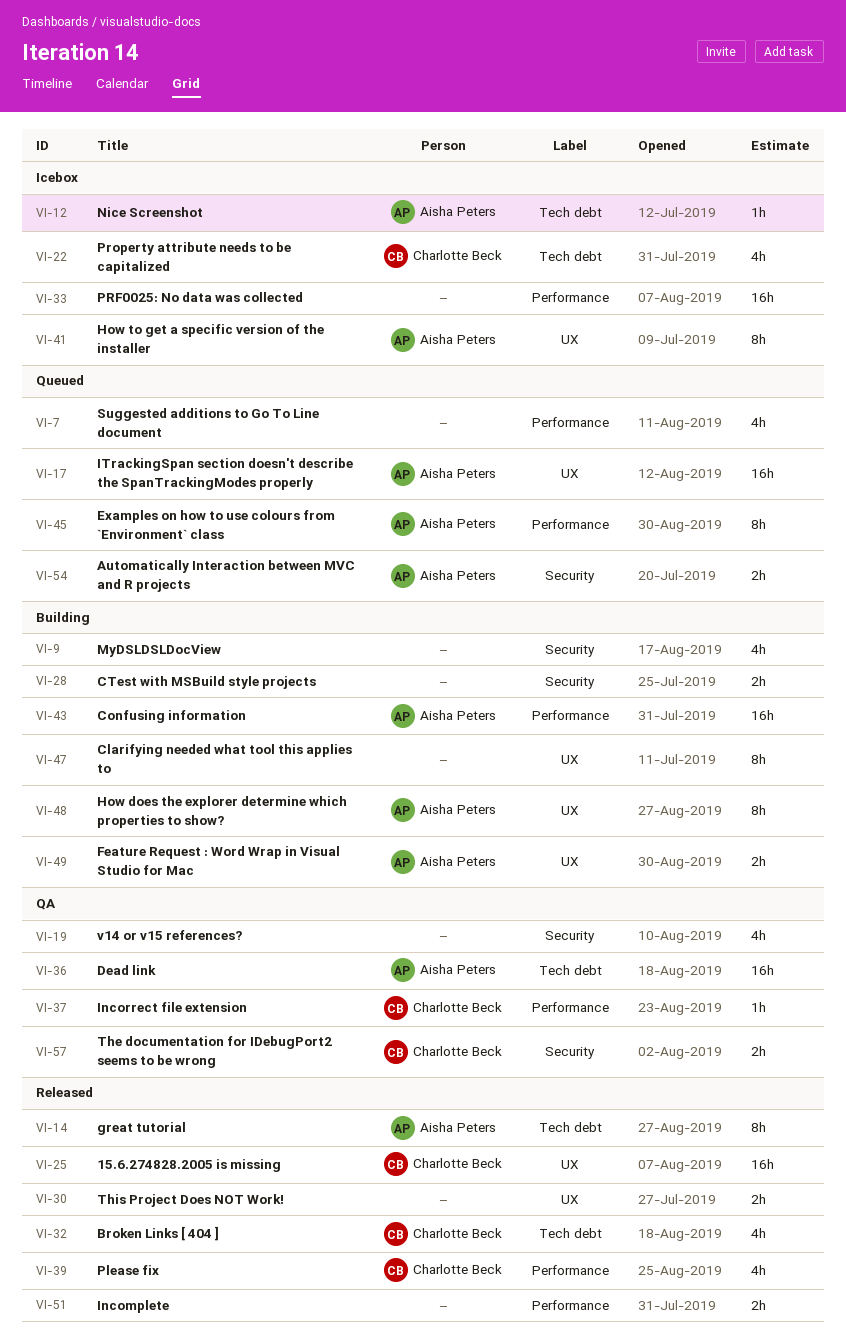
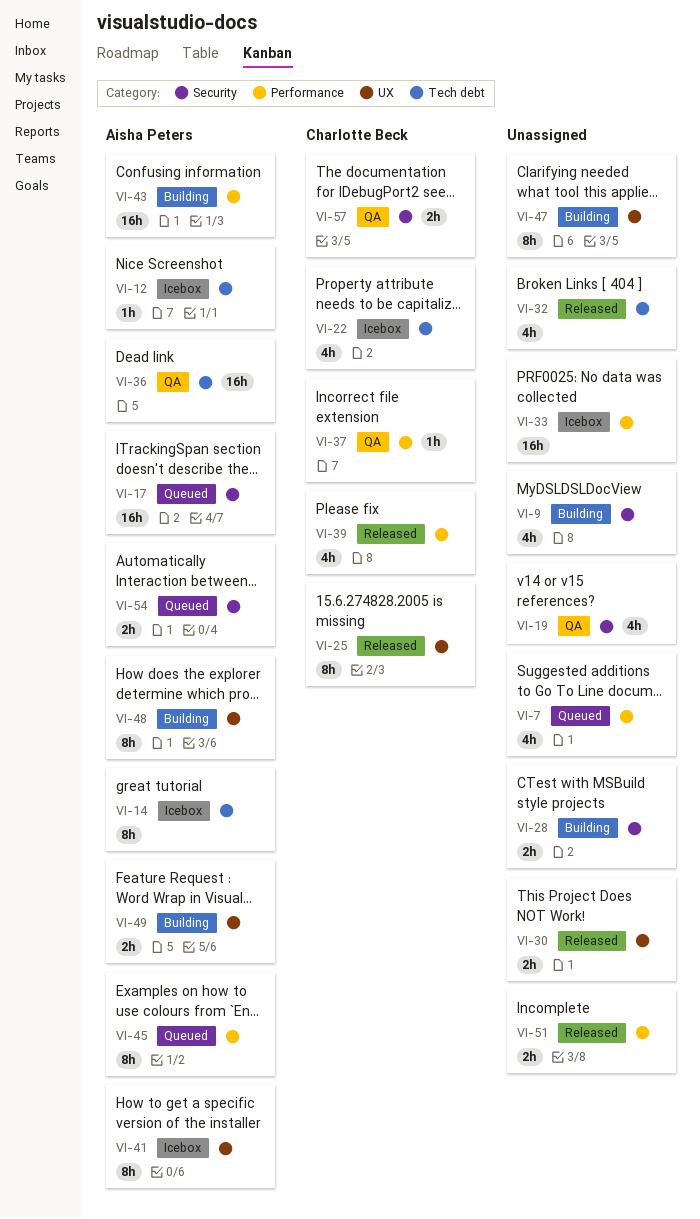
VI-14, status: Released -> Icebox
VI-17, label: UX -> Security
VI-25, estimate: 16h -> 8h
VI-32, owner: Charlotte Beck -> none

